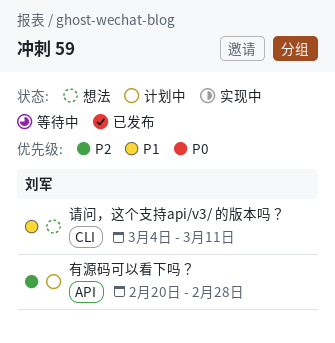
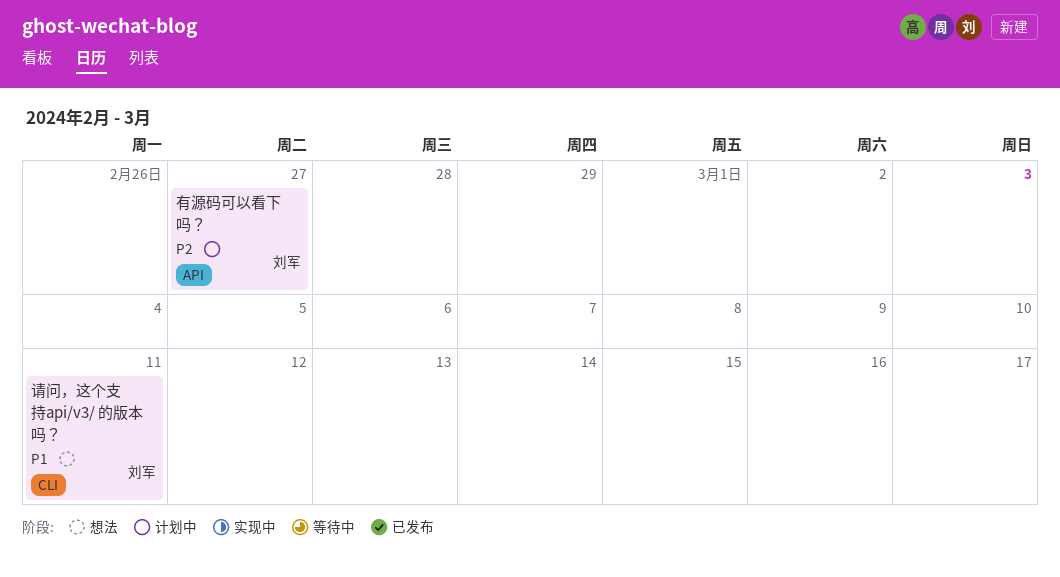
有源码可以看下吗？, due: Feb 28 -> Feb 27

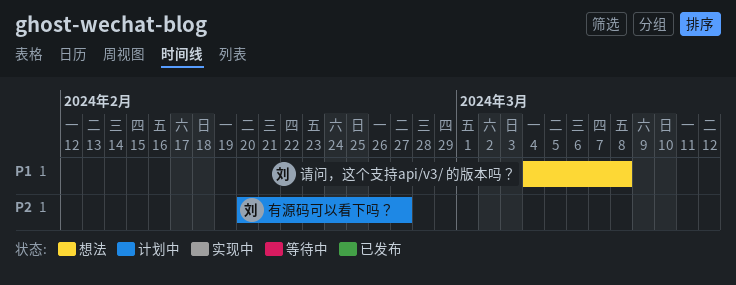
请问，这个支持api/v3/ 的版本吗？, due: Mar 11 -> Mar 8

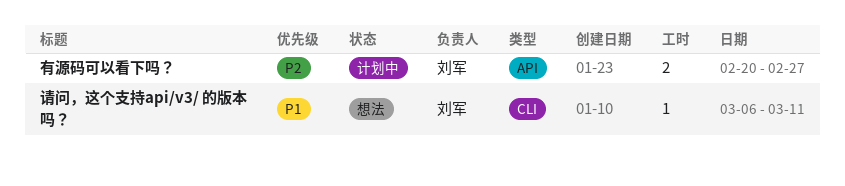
请问，这个支持api/v3/ 的版本吗？, start: Mar 4 -> Mar 6
请问，这个支持api/v3/ 的版本吗？, due: Mar 8 -> Mar 11

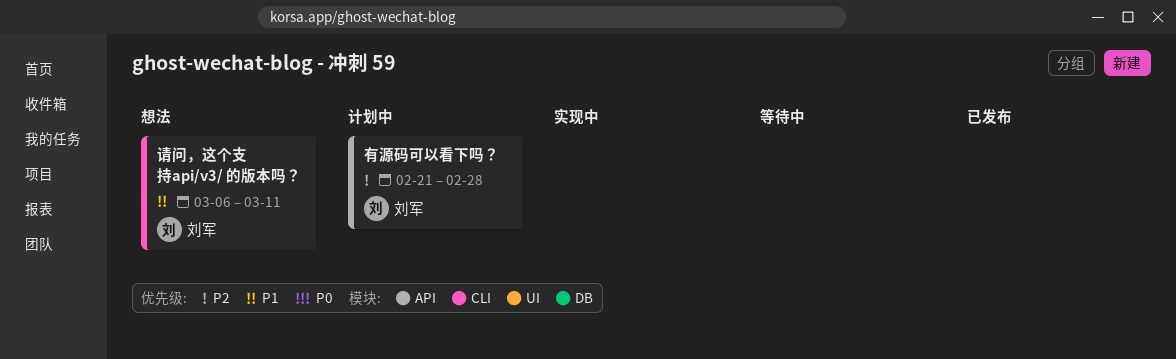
有源码可以看下吗？, start: Feb 20 -> Feb 21
有源码可以看下吗？, due: Feb 27 -> Feb 28

